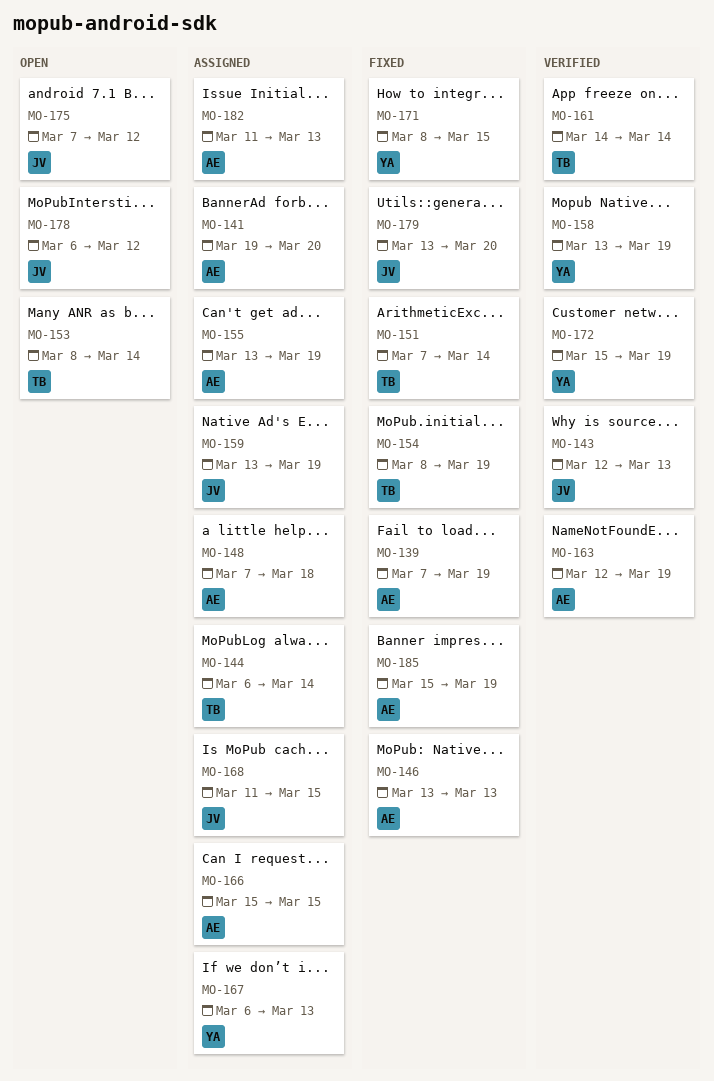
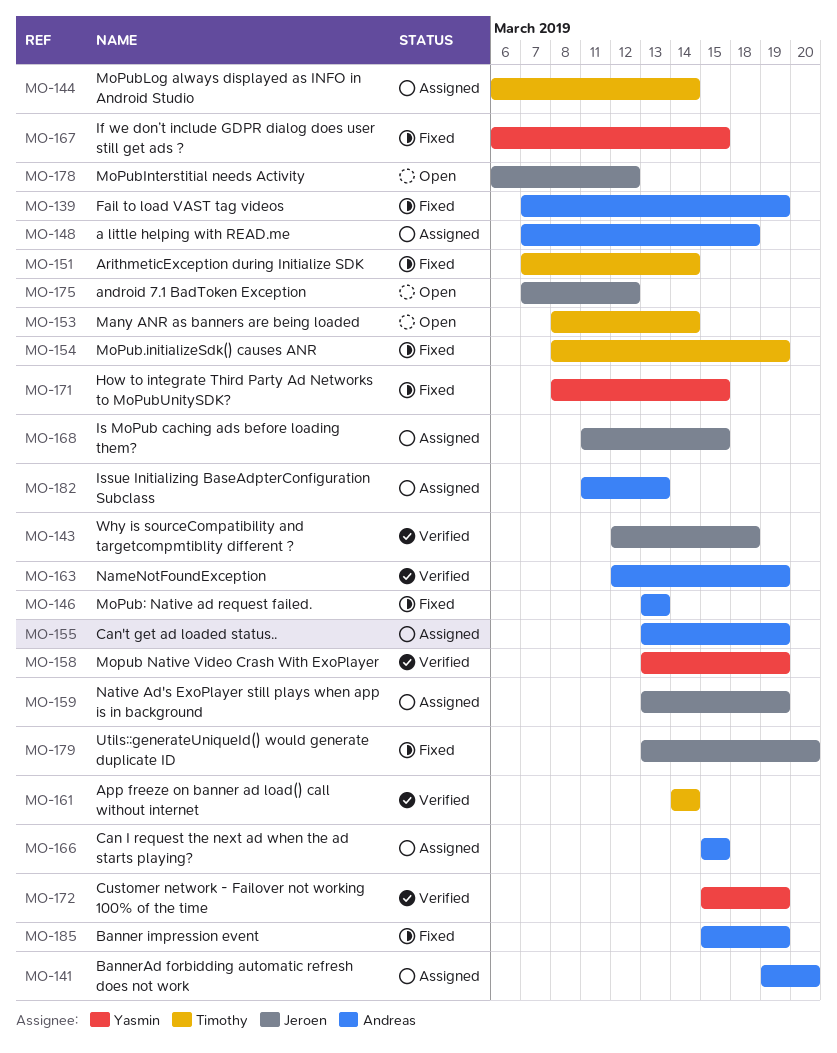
MO-143, due: Mar 13 -> Mar 18
MO-167, status: Assigned -> Fixed
MO-167, due: Mar 13 -> Mar 15

